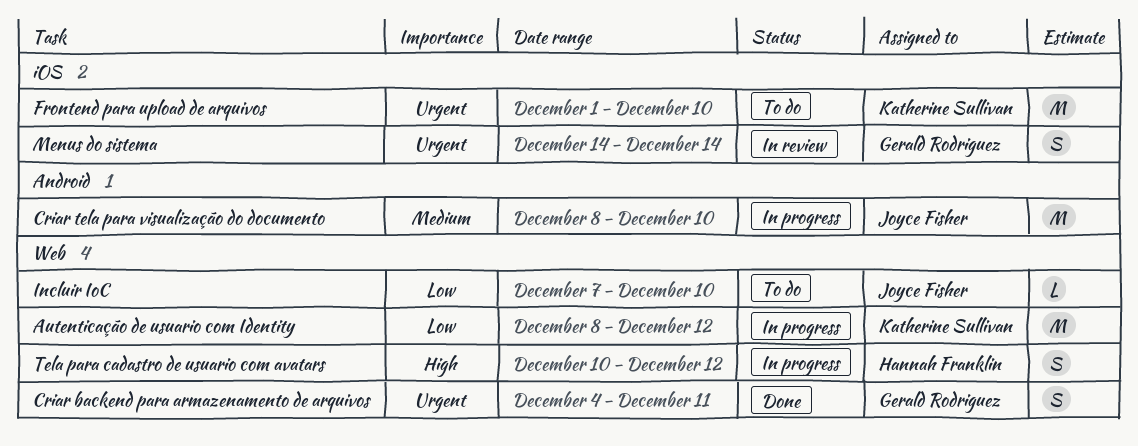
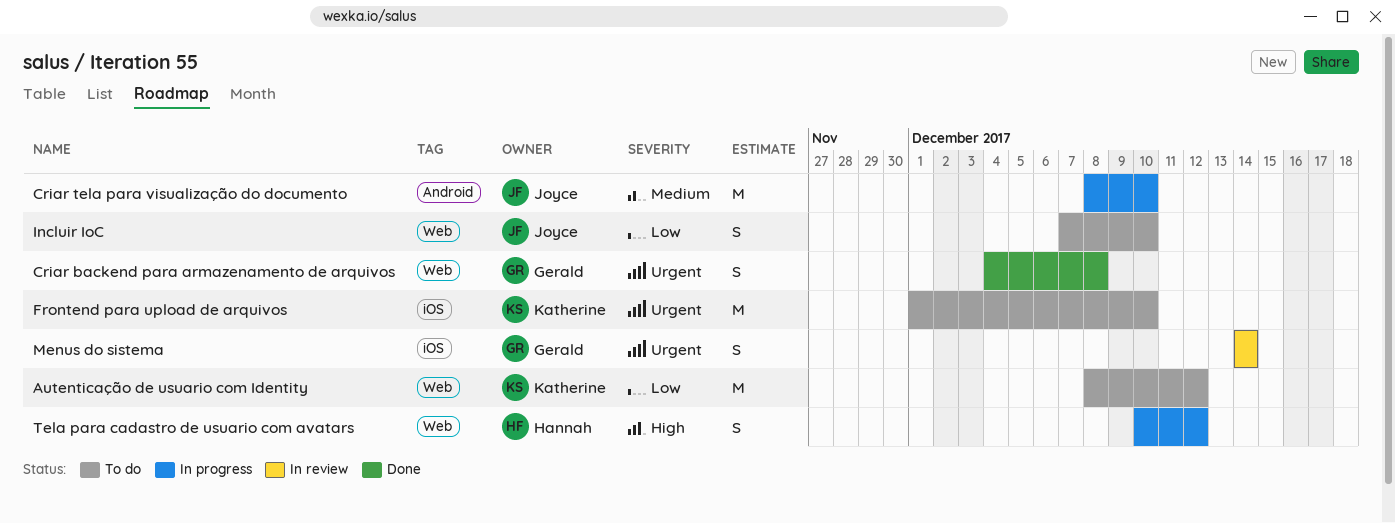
Autenticação de usuario com Identity, status: In progress -> To do
Criar backend para armazenamento de arquivos, due: Dec 11 -> Dec 8
Incluir IoC, estimate: L -> S

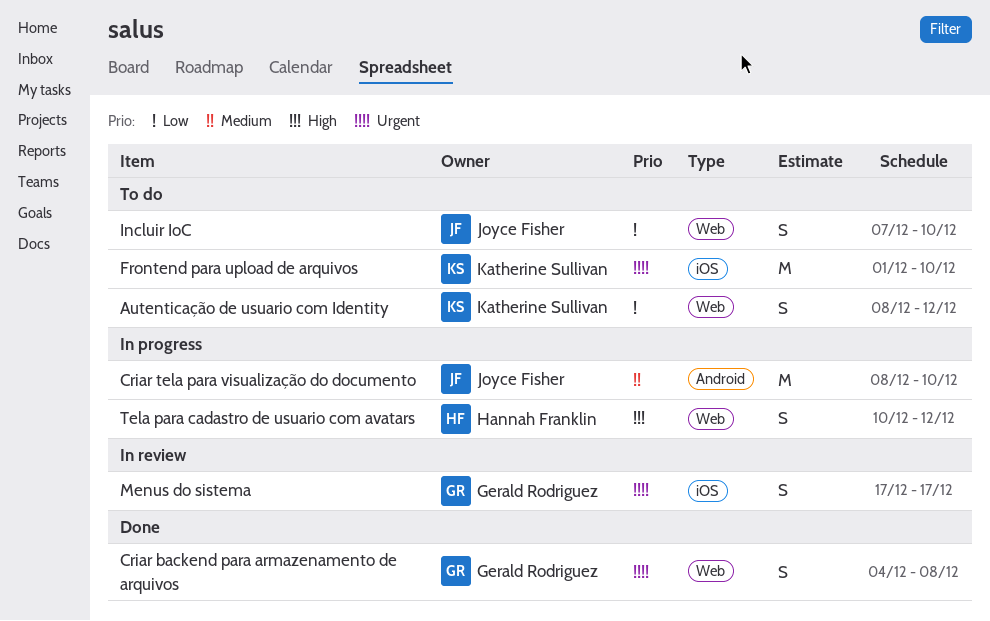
Autenticação de usuario com Identity, estimate: M -> S
Menus do sistema, start: Dec 14 -> Dec 17
Menus do sistema, due: Dec 14 -> Dec 17

